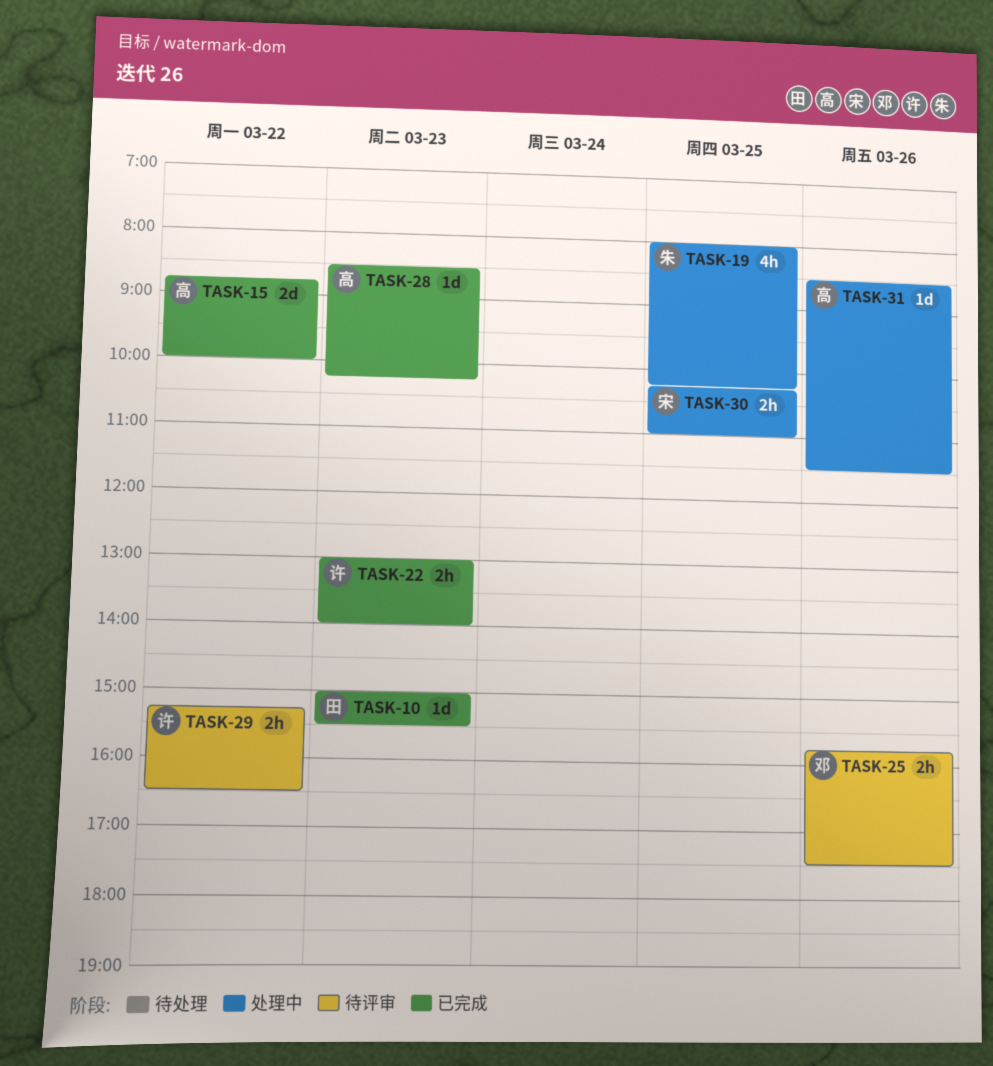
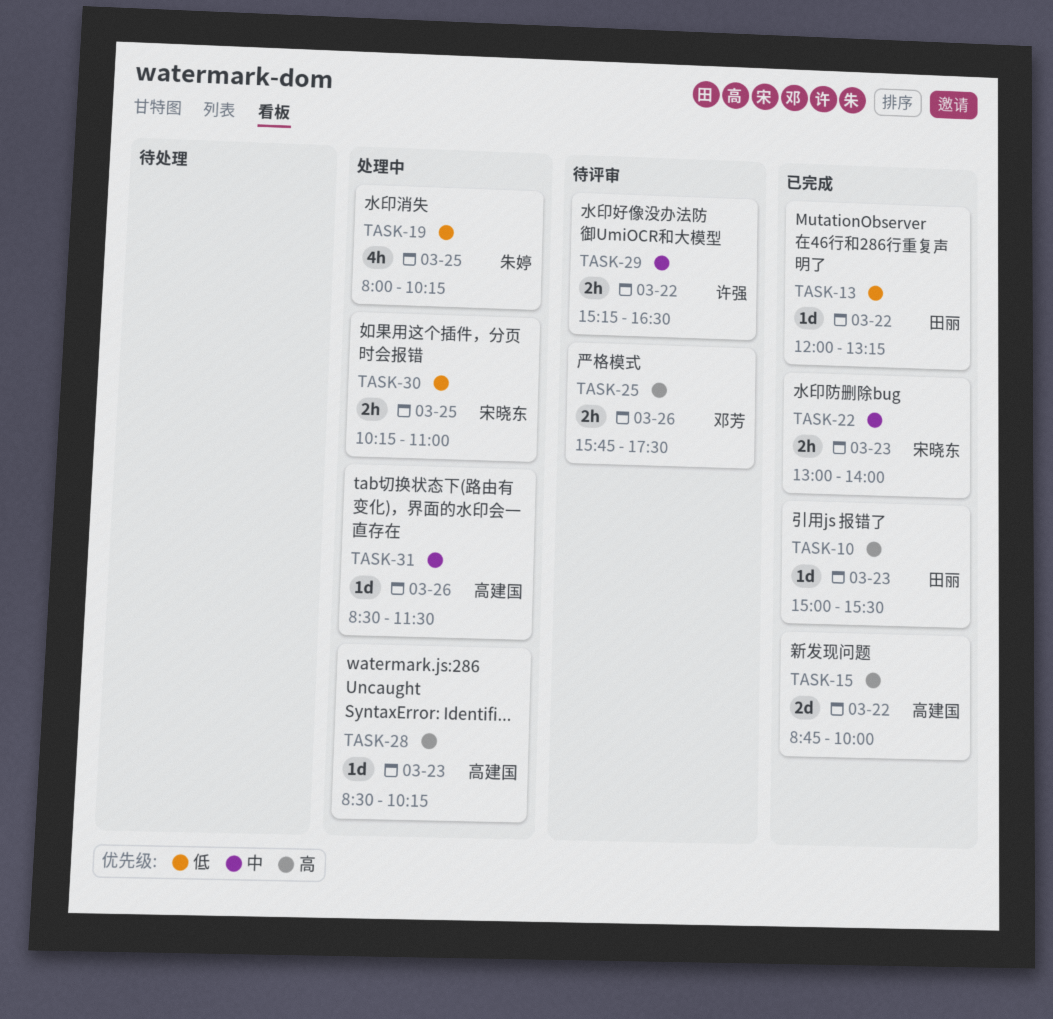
TASK-13: none -> present
TASK-22, owner: 许强 -> 宋晓东
TASK-28, status: 已完成 -> 处理中

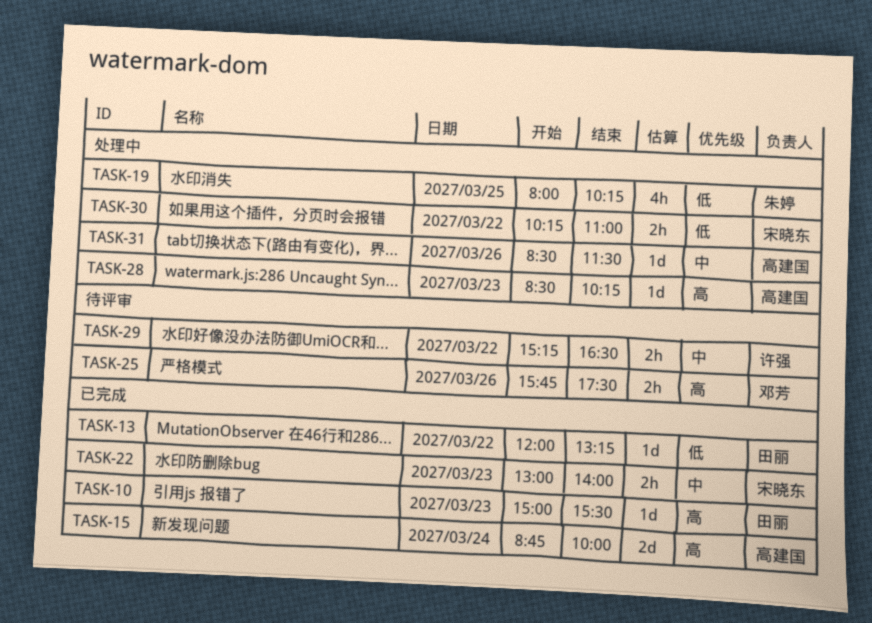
TASK-15, day: Mar 22 -> Mar 24
TASK-30, day: Mar 25 -> Mar 22

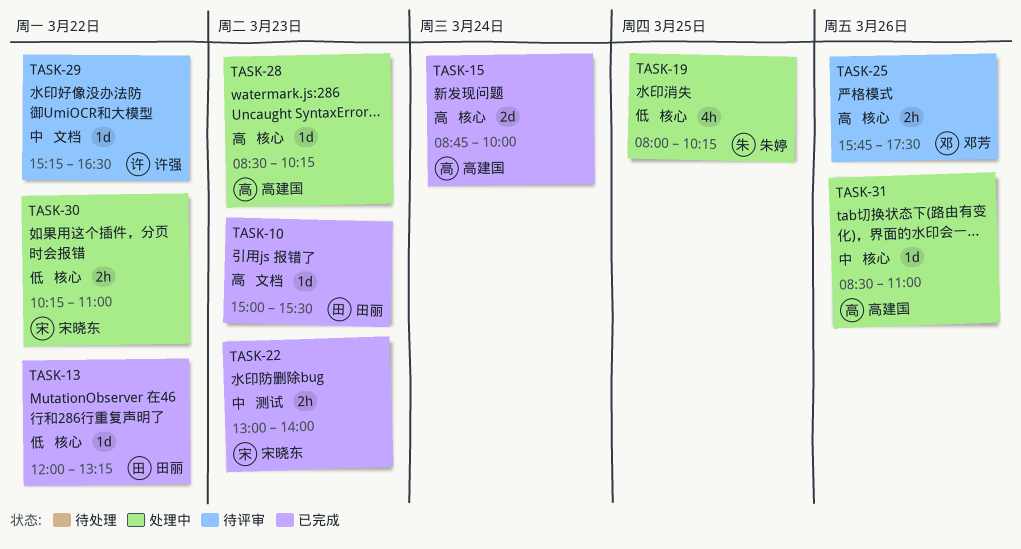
TASK-29, estimate: 2h -> 1d
TASK-31, ends: 11:30 -> 11:00

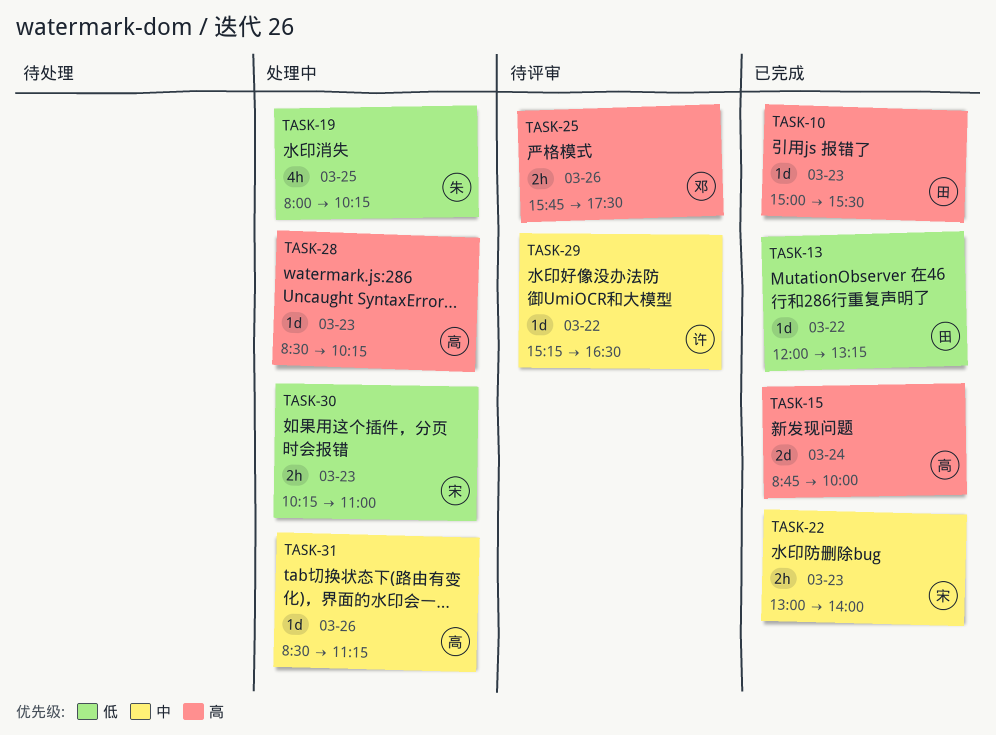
TASK-30, day: Mar 22 -> Mar 23
TASK-31, ends: 11:00 -> 11:15

